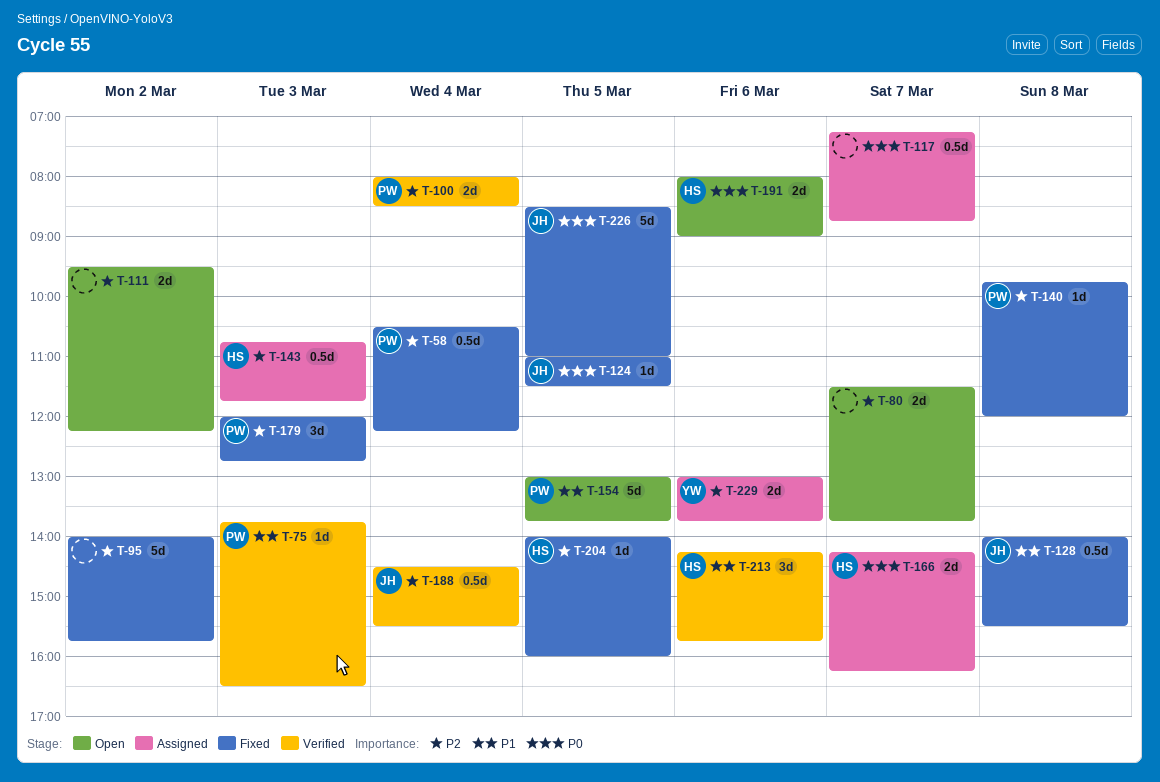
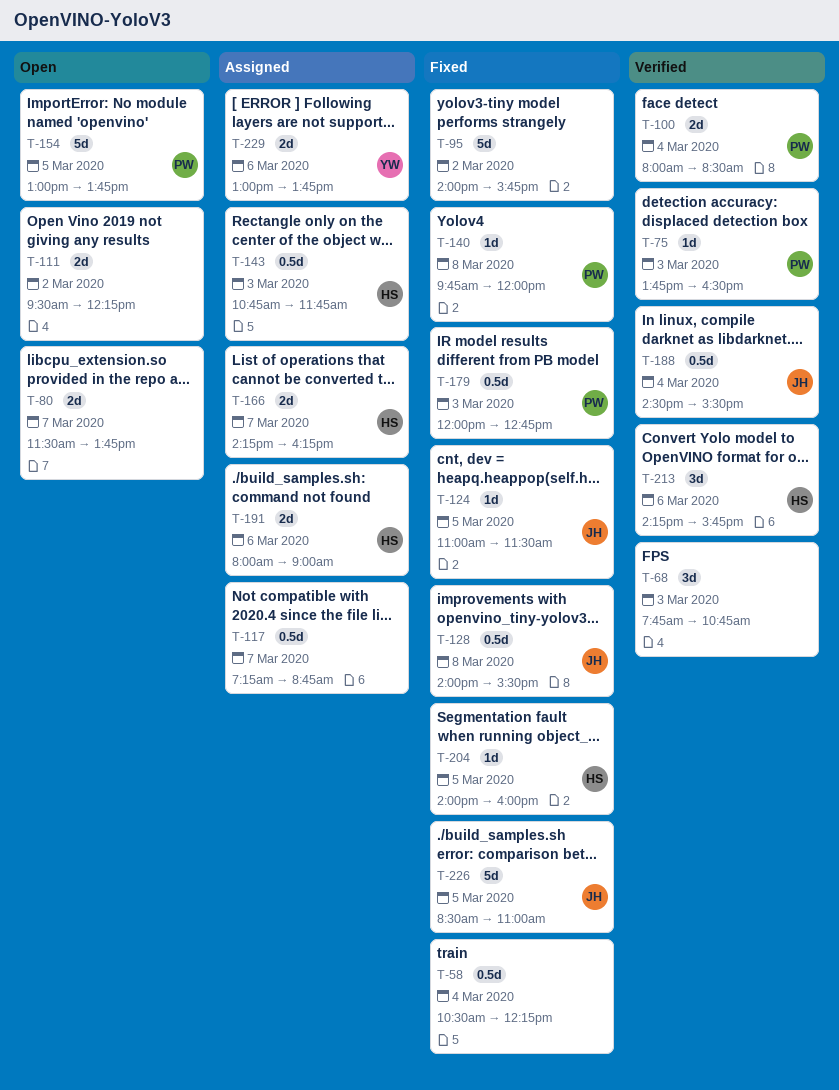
T-58, owner: PW -> none
T-68: none -> present
T-179, estimate: 3d -> 0.5d
T-191, status: Open -> Assigned

